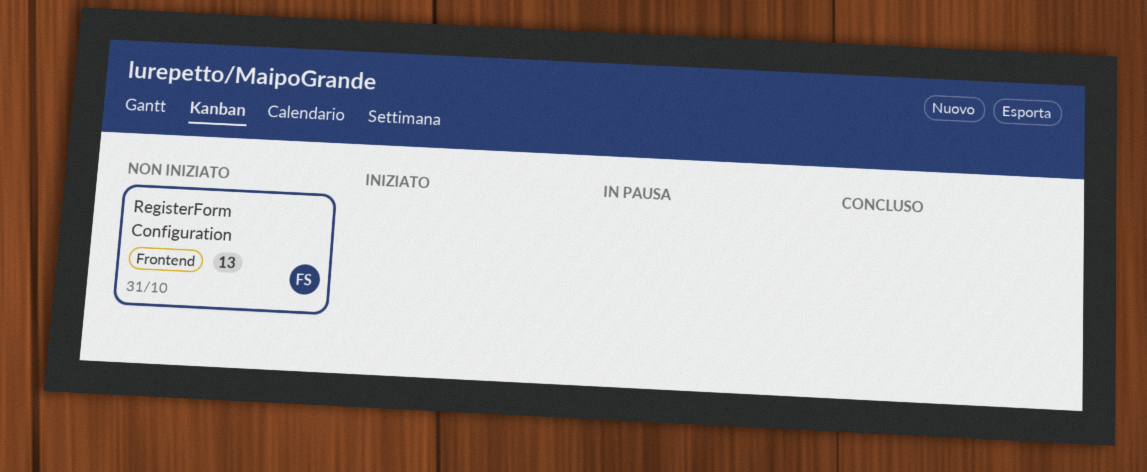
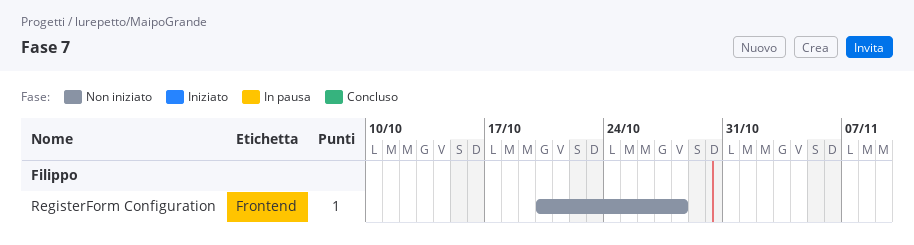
RegisterForm Configuration, estimate: 13 -> 1
RegisterForm Configuration, due: Oct 31 -> Oct 28

